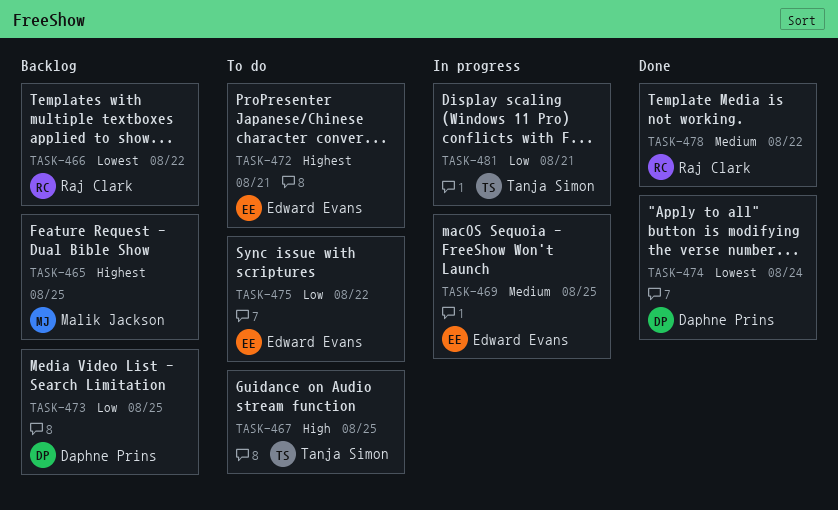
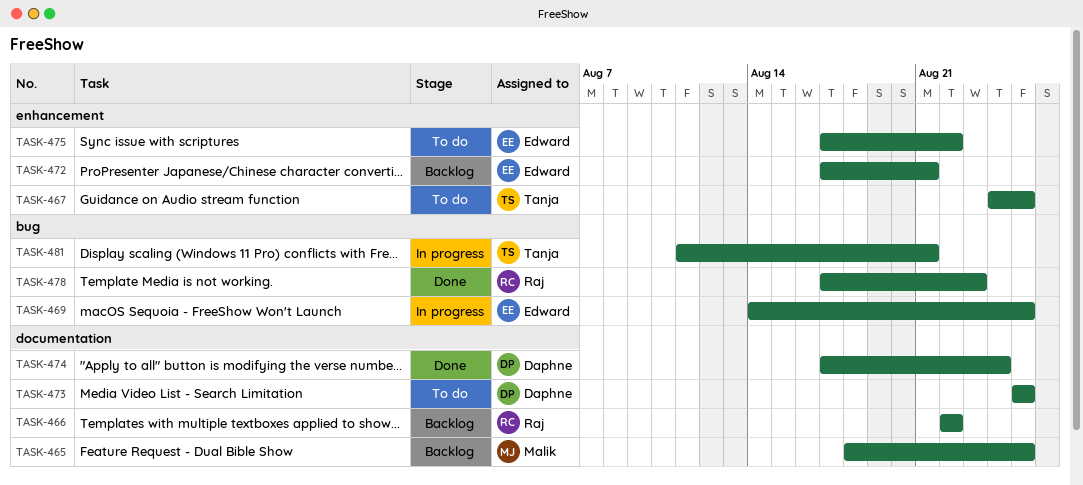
TASK-472, status: To do -> Backlog
TASK-473, status: Backlog -> To do
TASK-478, due: Aug 22 -> Aug 23

